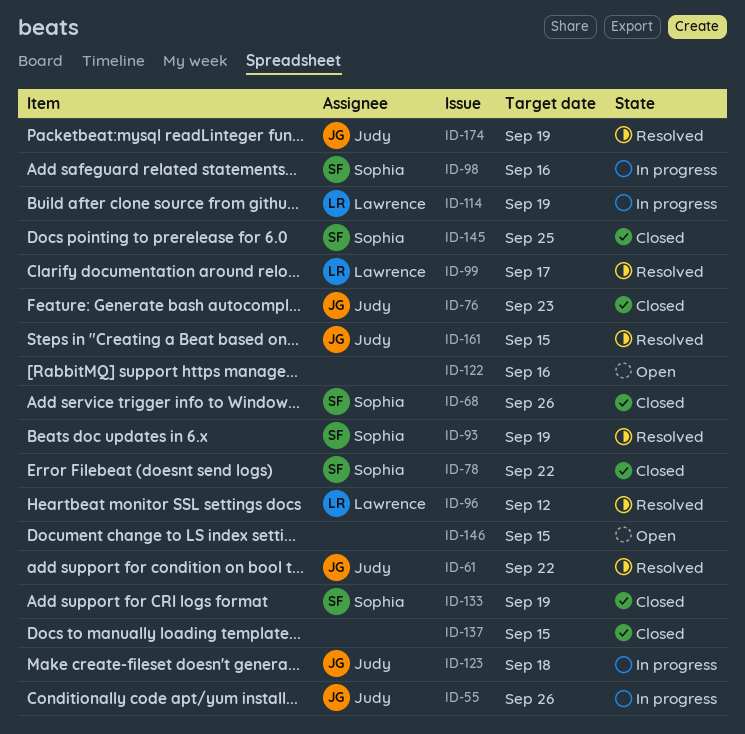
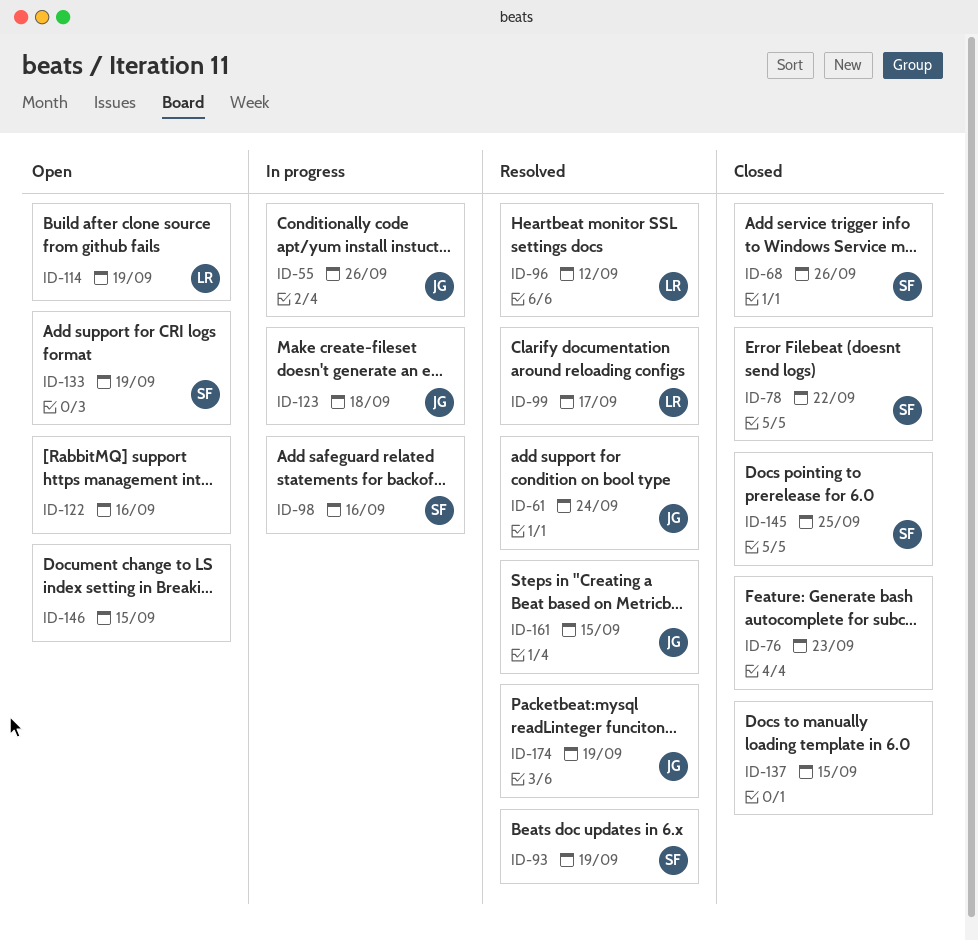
ID-61, due: Sep 22 -> Sep 24
ID-76, owner: Judy -> none
ID-114, status: In progress -> Open
ID-133, status: Closed -> Open

